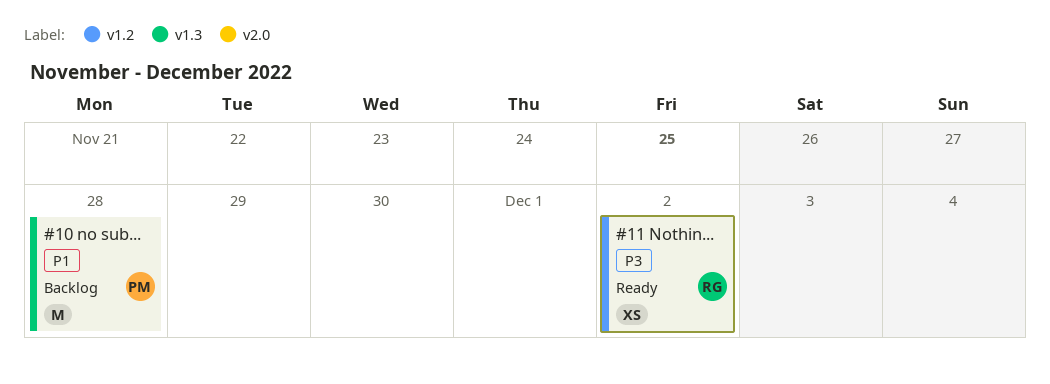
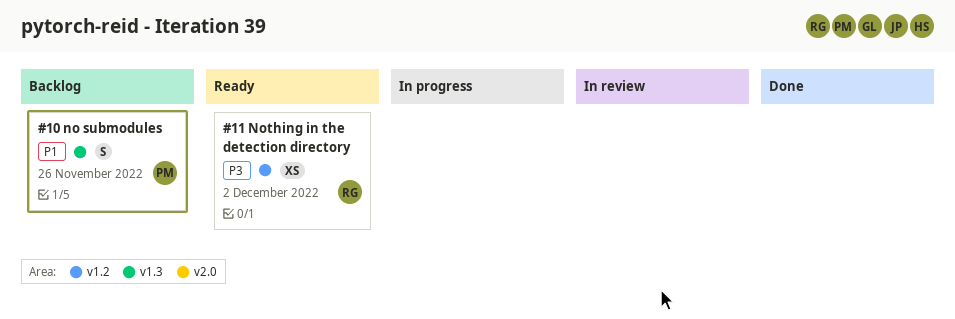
#10, estimate: M -> S
#10, due: Nov 28 -> Nov 26

